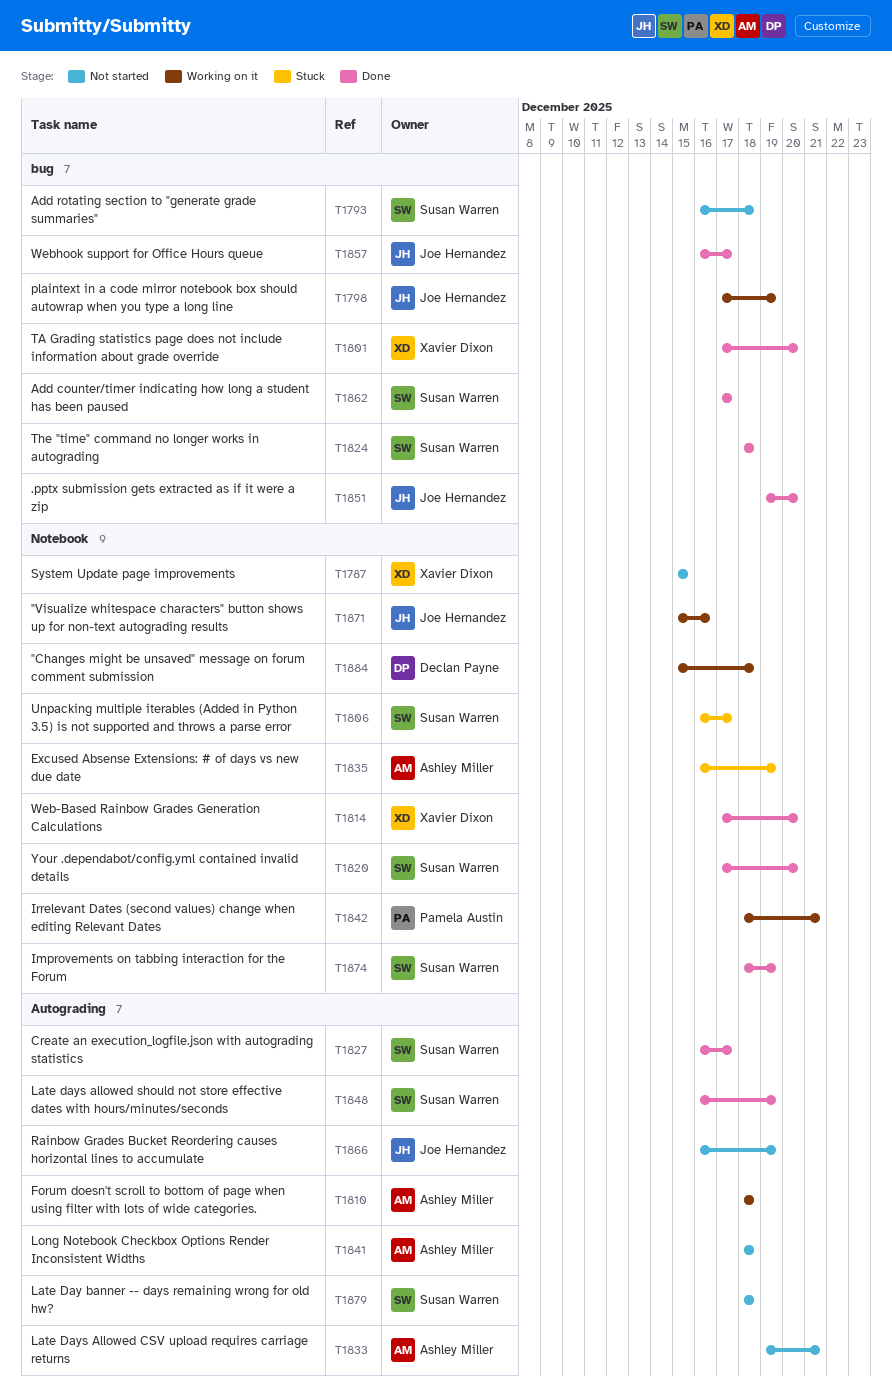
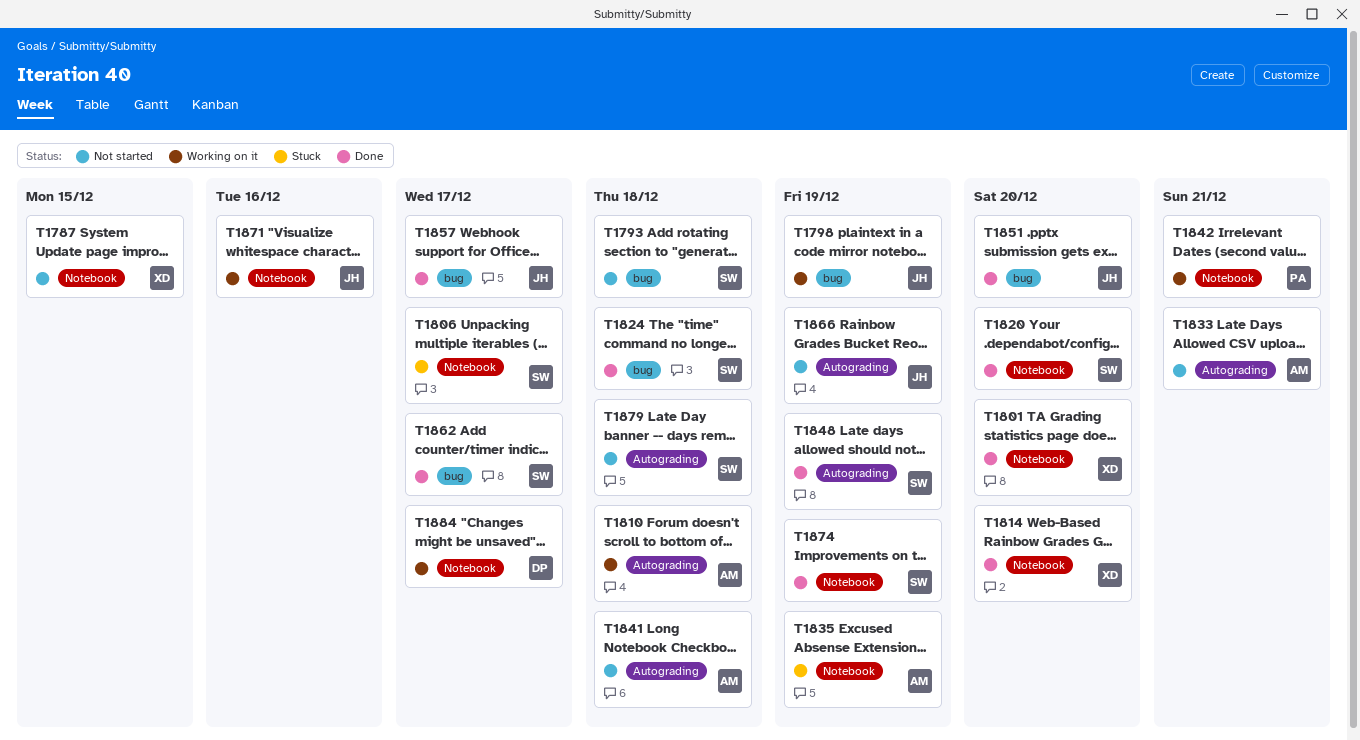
T1801, label: bug -> Notebook
T1827: present -> none
T1884, due: Dec 18 -> Dec 17

